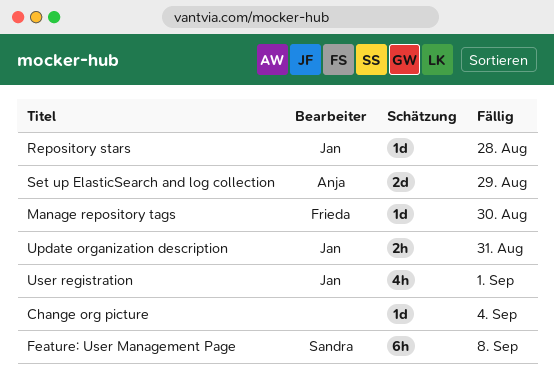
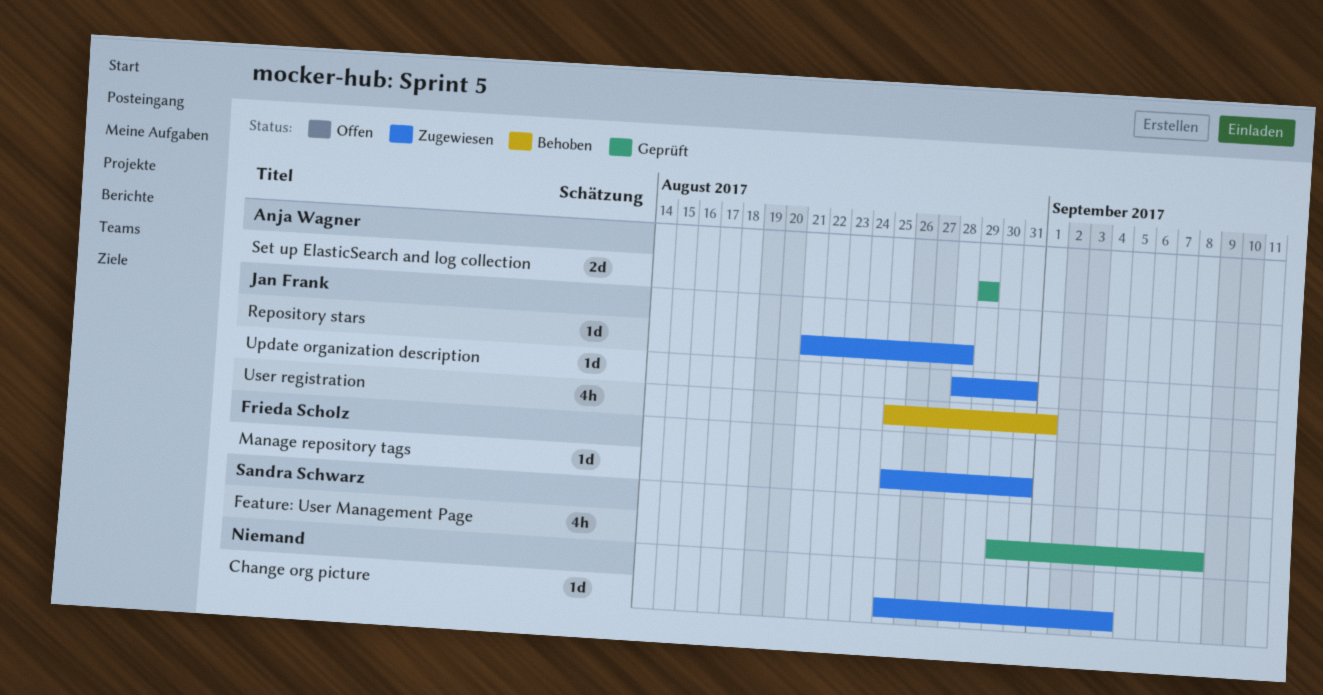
Feature: User Management Page, estimate: 6h -> 4h
Manage repository tags, due: Aug 30 -> Aug 31
Update organization description, estimate: 2h -> 1d

